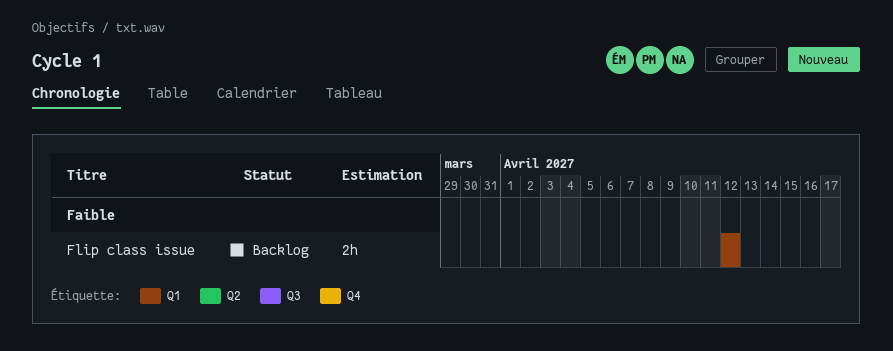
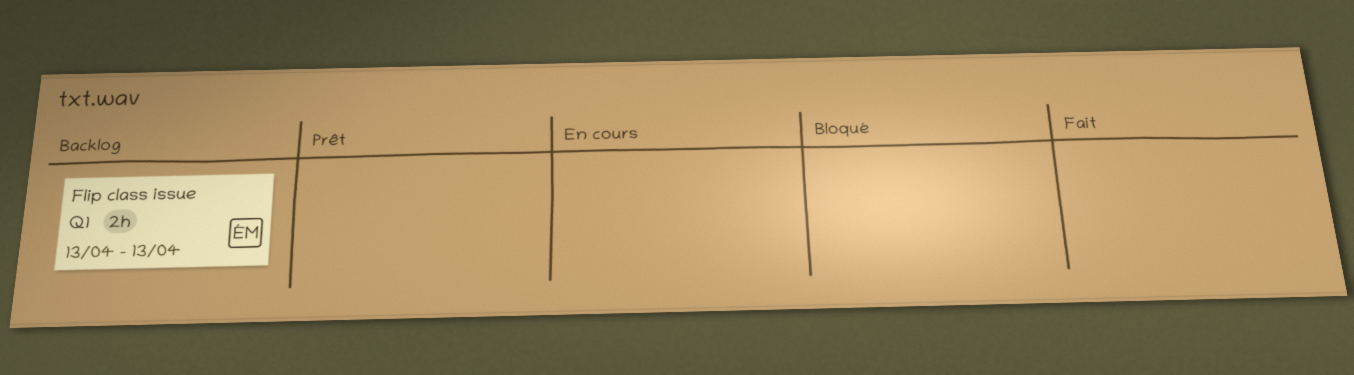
Flip class issue, start: Apr 12 -> Apr 13
Flip class issue, due: Apr 12 -> Apr 13

